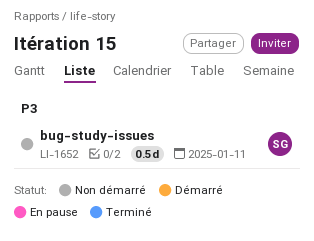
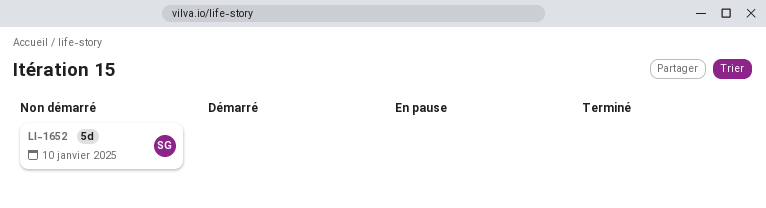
LI-1652, estimate: 0.5d -> 5d
LI-1652, due: Jan 11 -> Jan 10

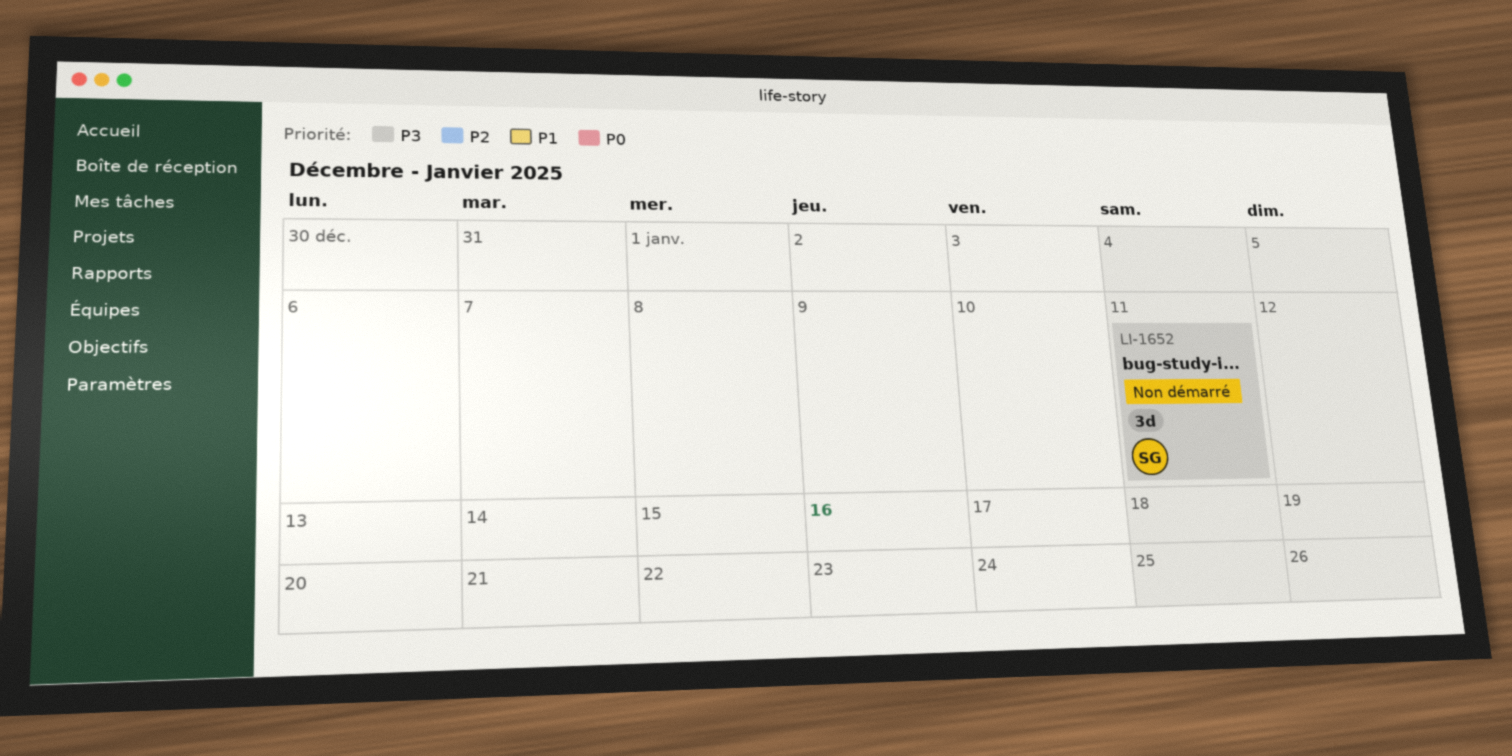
LI-1652, estimate: 5d -> 3d
LI-1652, due: Jan 10 -> Jan 11

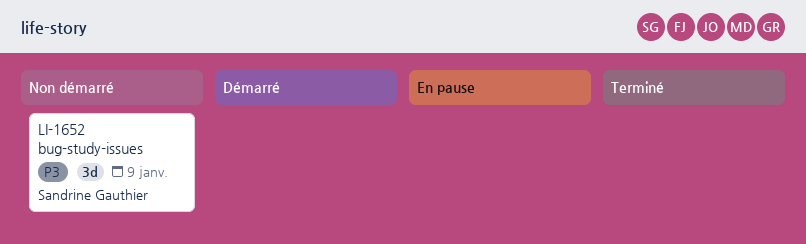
LI-1652, due: Jan 11 -> Jan 9

